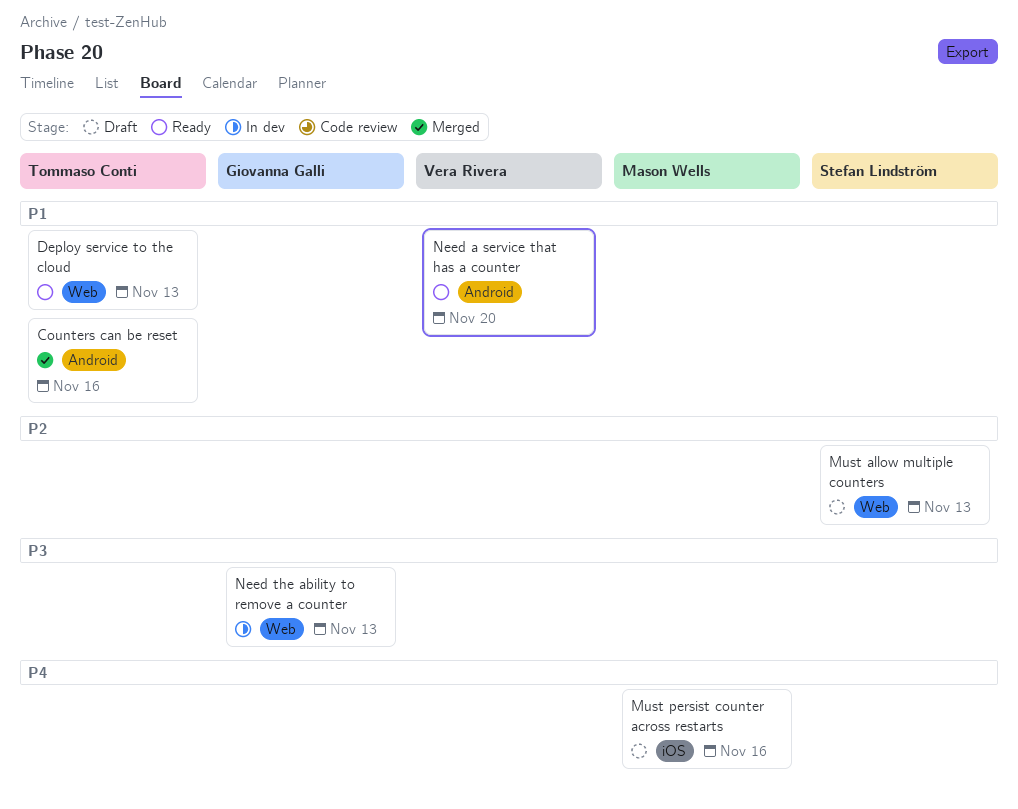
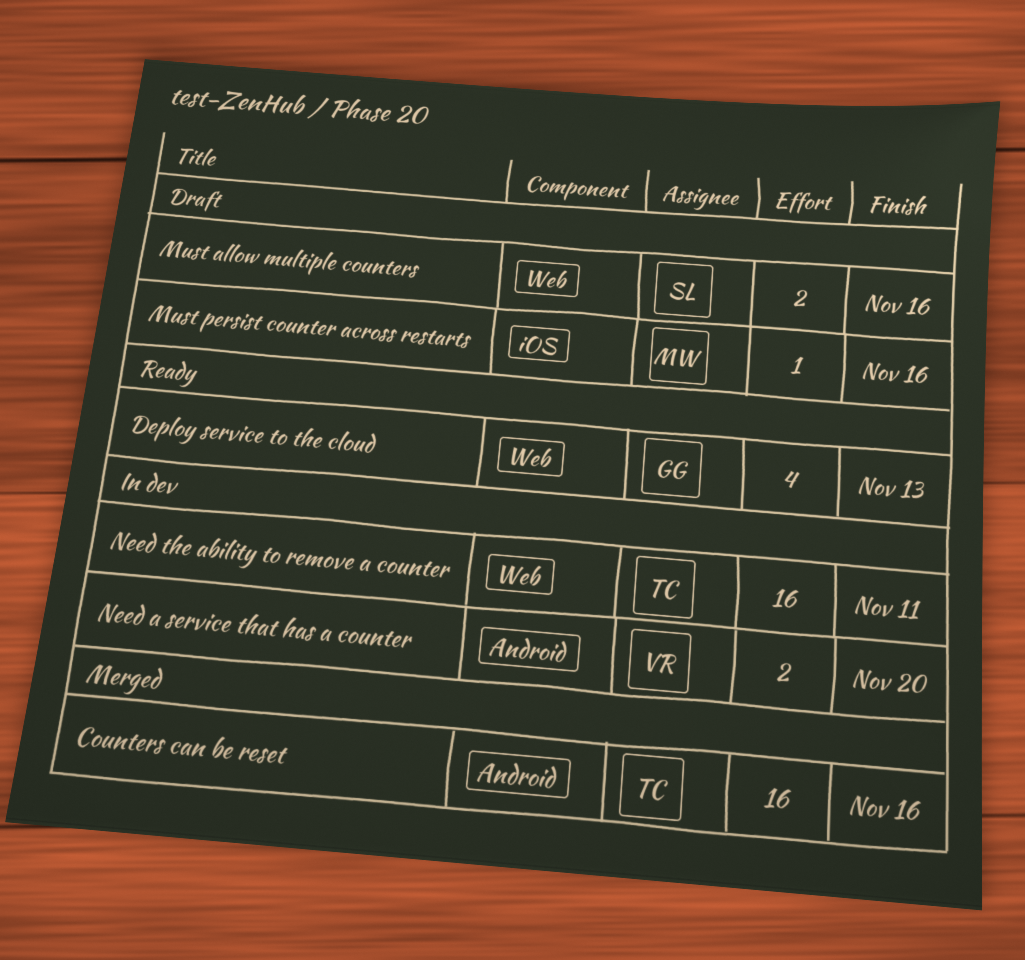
Deploy service to the cloud, owner: Tommaso Conti -> Giovanna Galli
Must allow multiple counters, due: Nov 13 -> Nov 16
Need a service that has a counter, status: Ready -> In dev
Need the ability to remove a counter, owner: Giovanna Galli -> Tommaso Conti
Need the ability to remove a counter, due: Nov 13 -> Nov 11

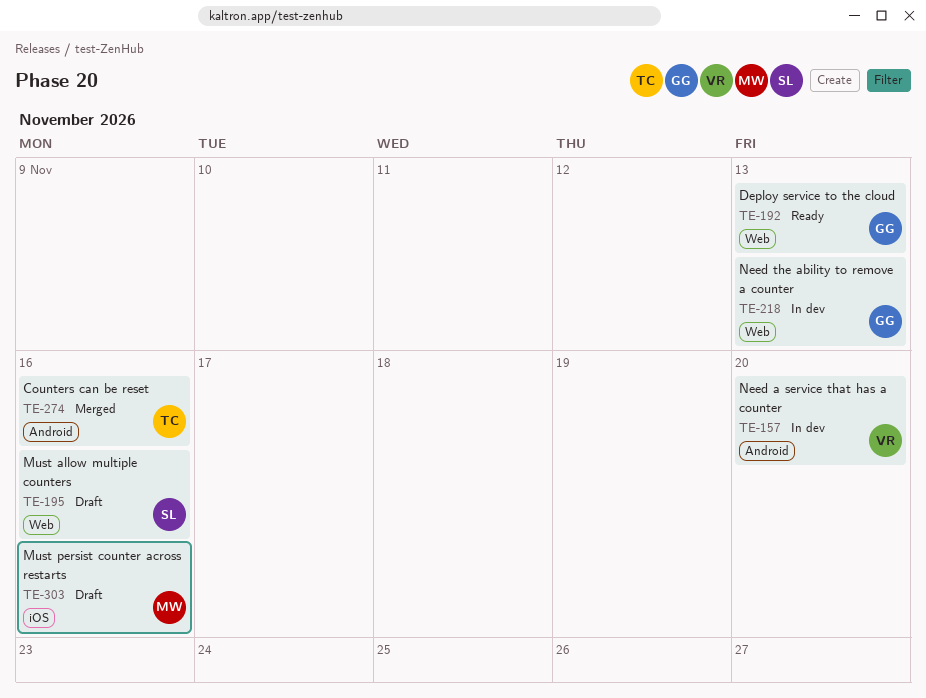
Need the ability to remove a counter, owner: TC -> GG
Need the ability to remove a counter, due: Nov 11 -> Nov 13

